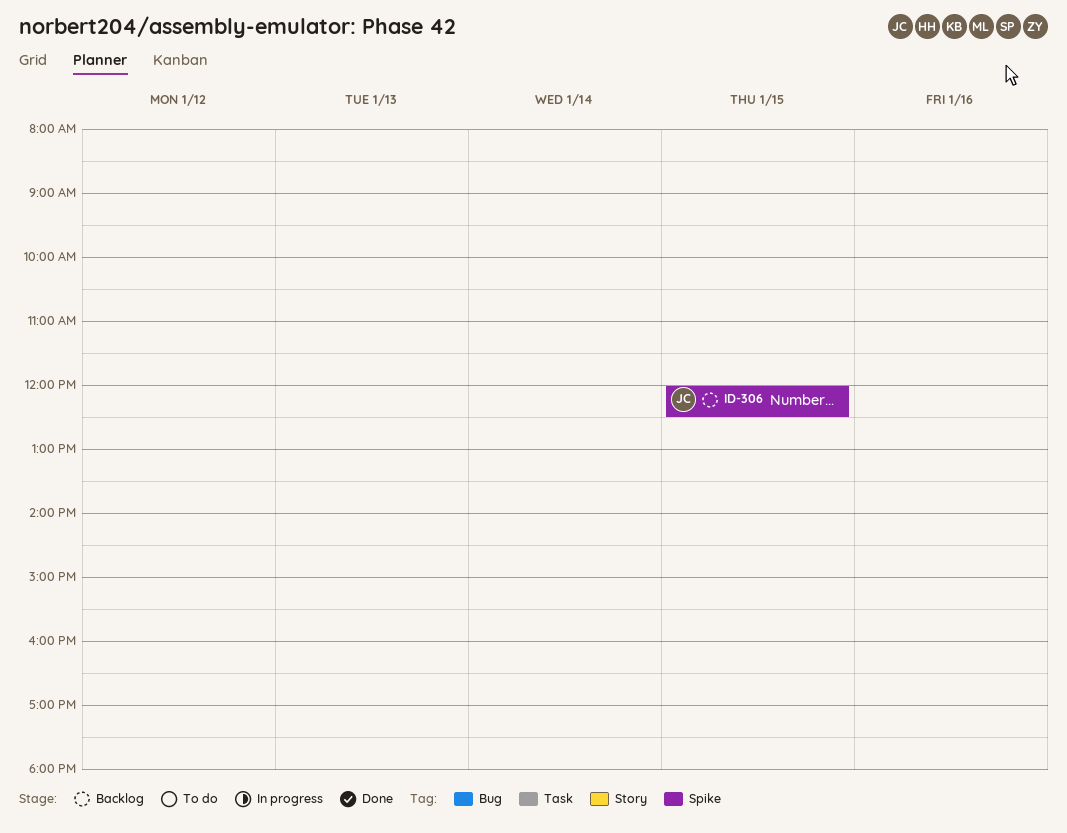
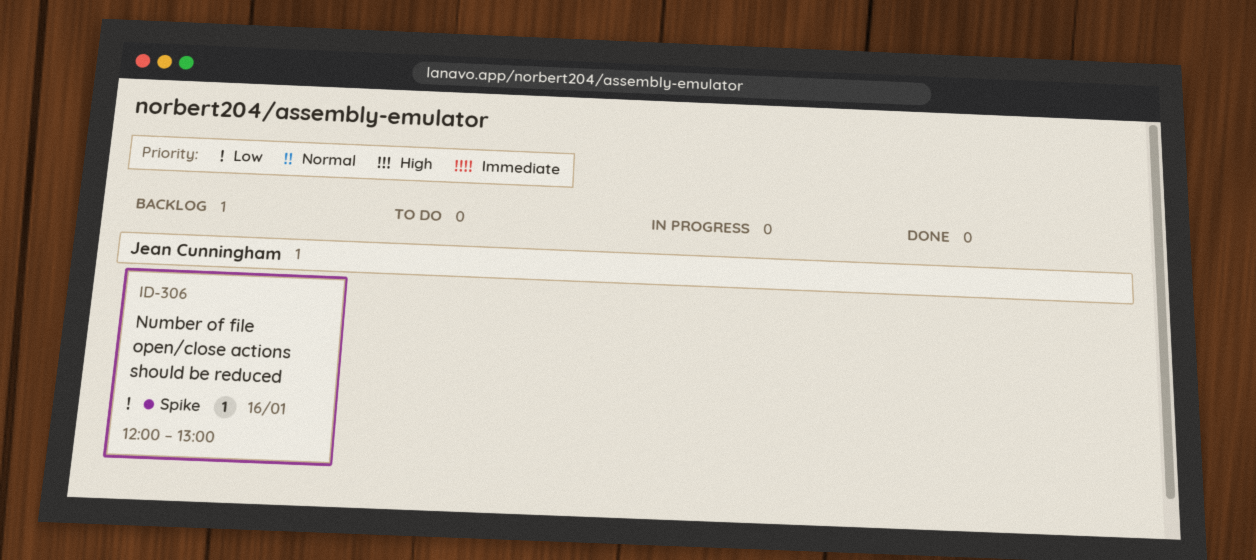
ID-306, day: Jan 15 -> Jan 16
ID-306, ends: 12:30 -> 13:00

